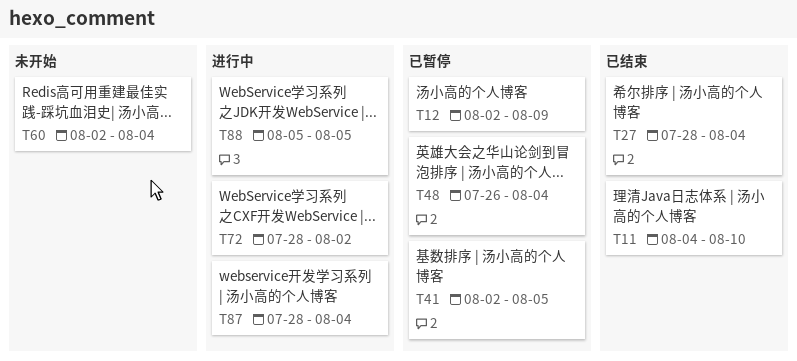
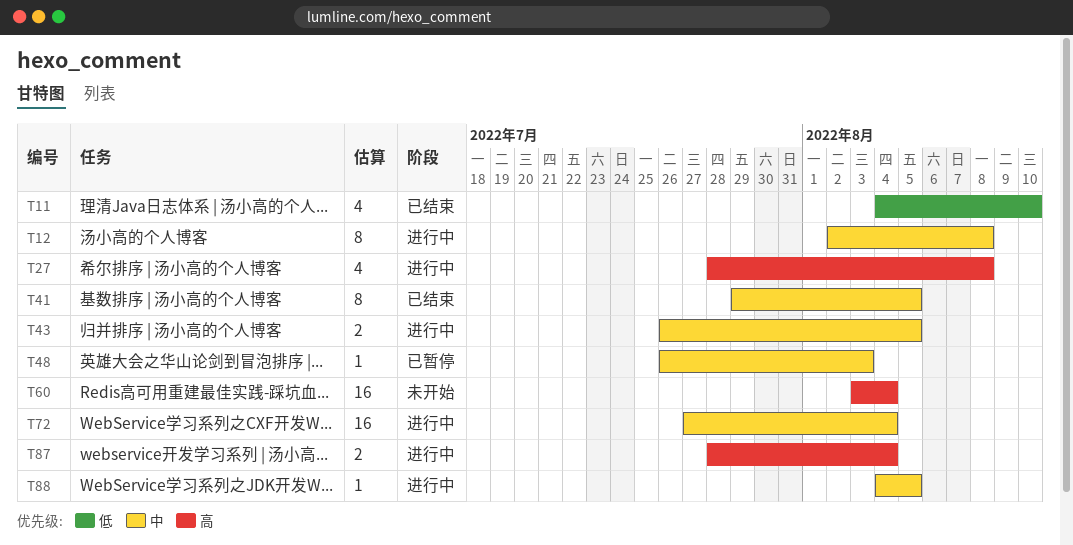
T12, status: 已暂停 -> 进行中
T12, due: Aug 9 -> Aug 8
T27, status: 已结束 -> 进行中
T27, due: Aug 4 -> Aug 8
T41, status: 已暂停 -> 已结束
T41, start: Aug 2 -> Jul 29
T43: none -> present
T48, due: Aug 4 -> Aug 3
T60, start: Aug 2 -> Aug 3
T72, start: Jul 28 -> Jul 27
T72, due: Aug 2 -> Aug 4
T88, start: Aug 5 -> Aug 4

